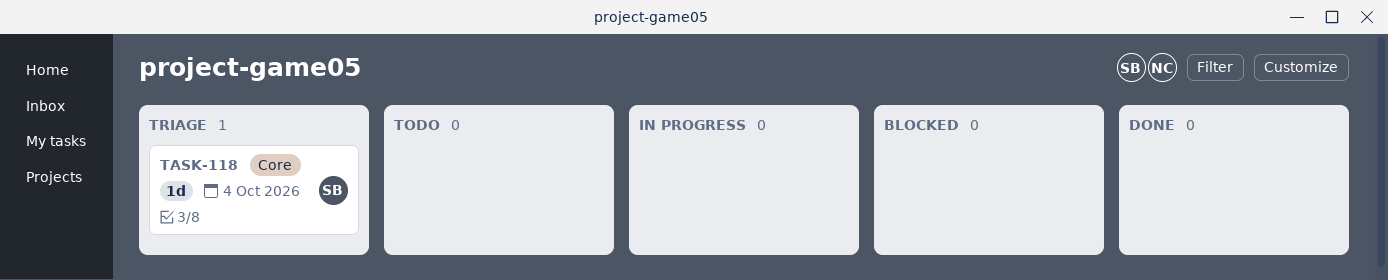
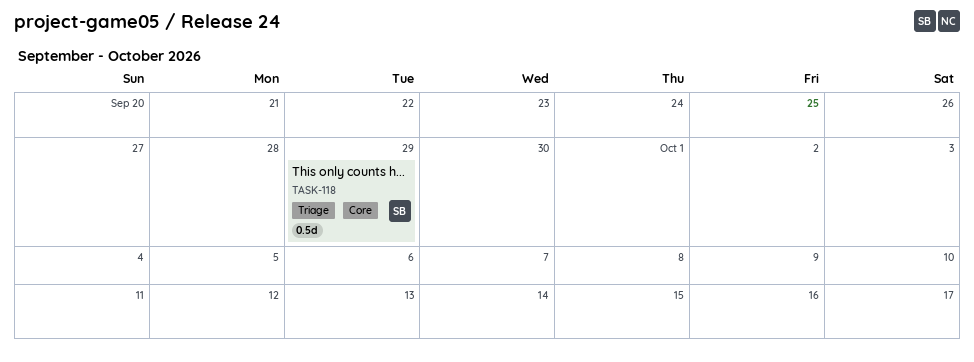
TASK-118, estimate: 1d -> 0.5d
TASK-118, due: Oct 4 -> Sep 29

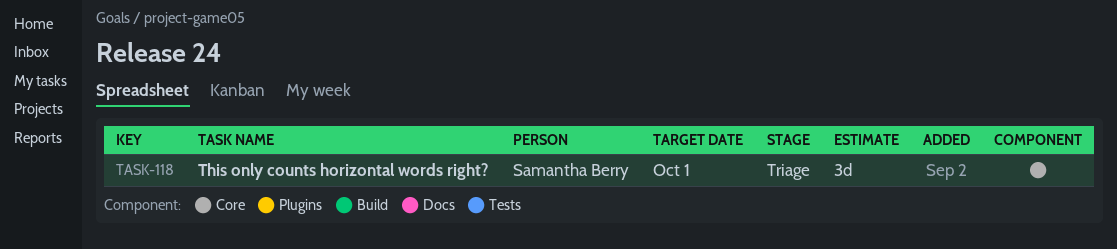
TASK-118, estimate: 0.5d -> 3d
TASK-118, due: Sep 29 -> Oct 1

